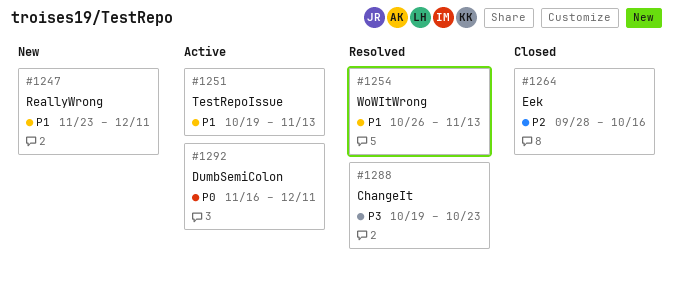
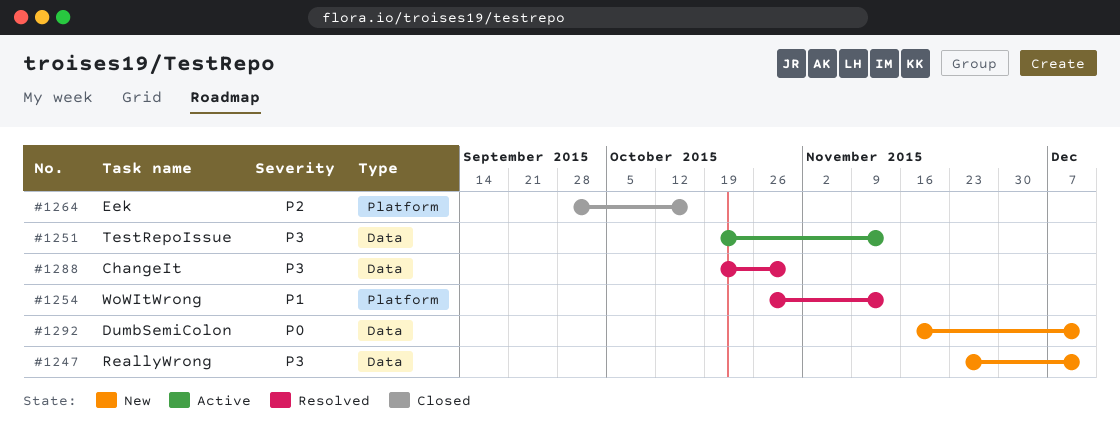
#1247, priority: P1 -> P3
#1251, priority: P1 -> P3
#1288, due: Oct 23 -> Oct 30
#1292, status: Active -> New

